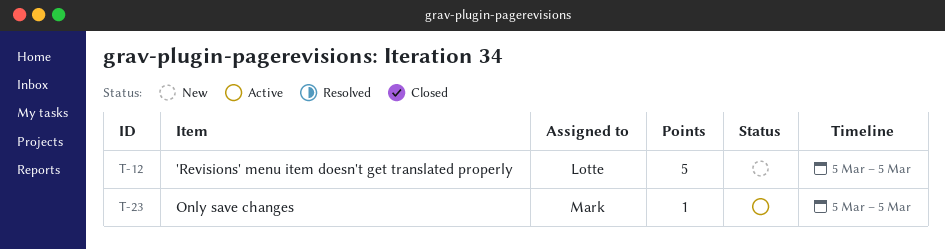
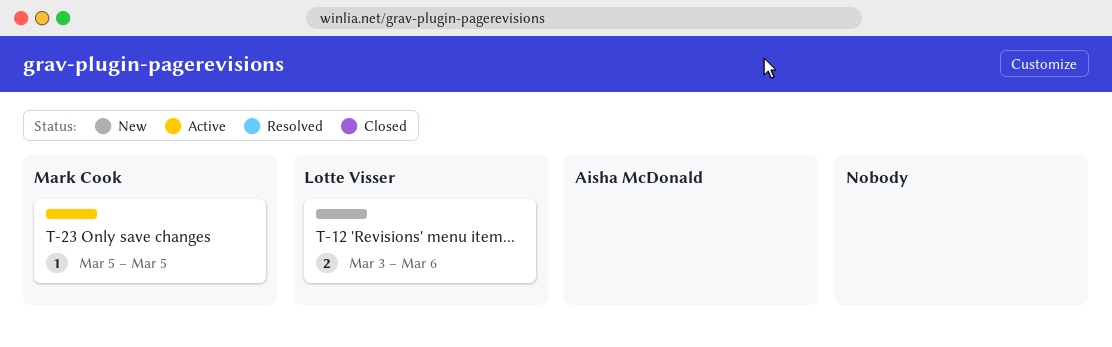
T-12, estimate: 5 -> 2
T-12, start: Mar 5 -> Mar 3
T-12, due: Mar 5 -> Mar 6

